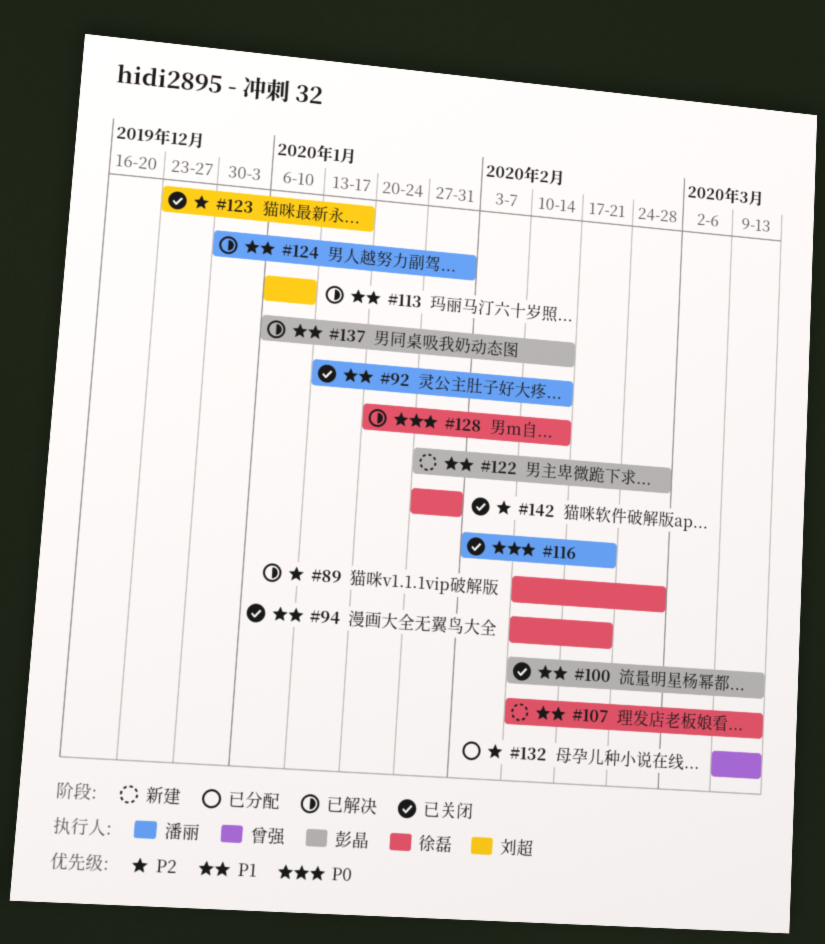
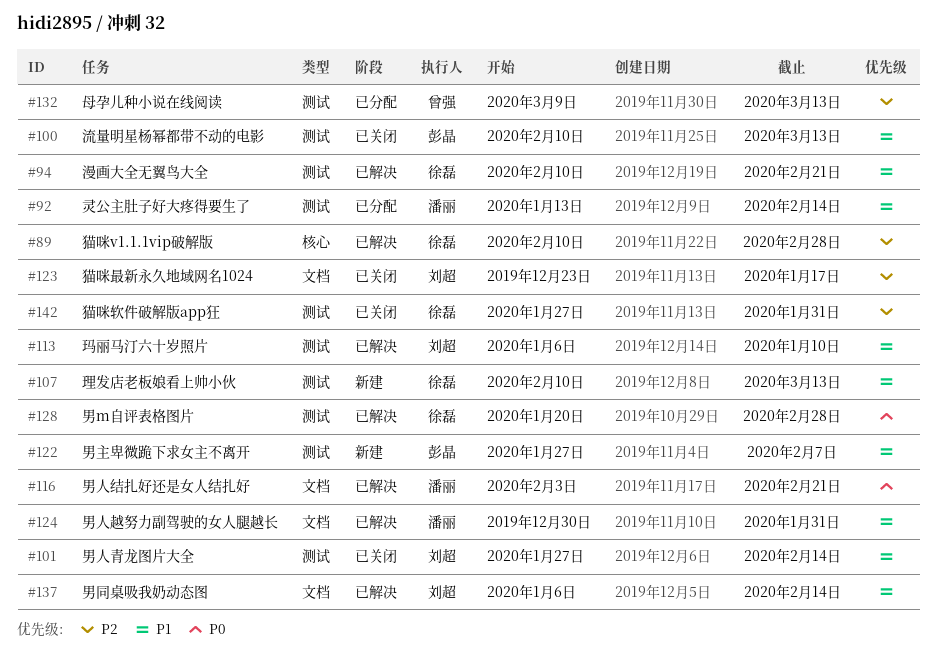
#92, status: 已关闭 -> 已分配
#94, status: 已关闭 -> 已解决
#101: none -> present
#116, status: 已关闭 -> 已解决
#122, due: Feb 28 -> Feb 7
#128, due: Feb 14 -> Feb 28
#137, owner: 彭晶 -> 刘超

